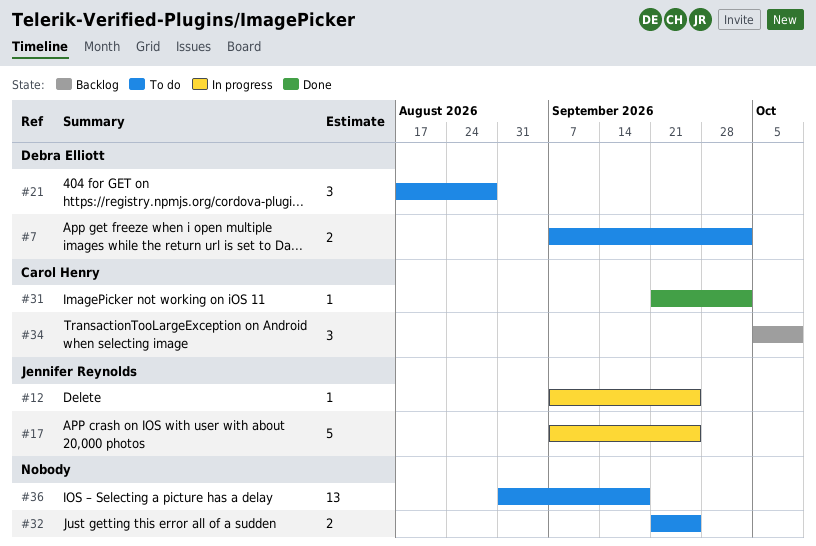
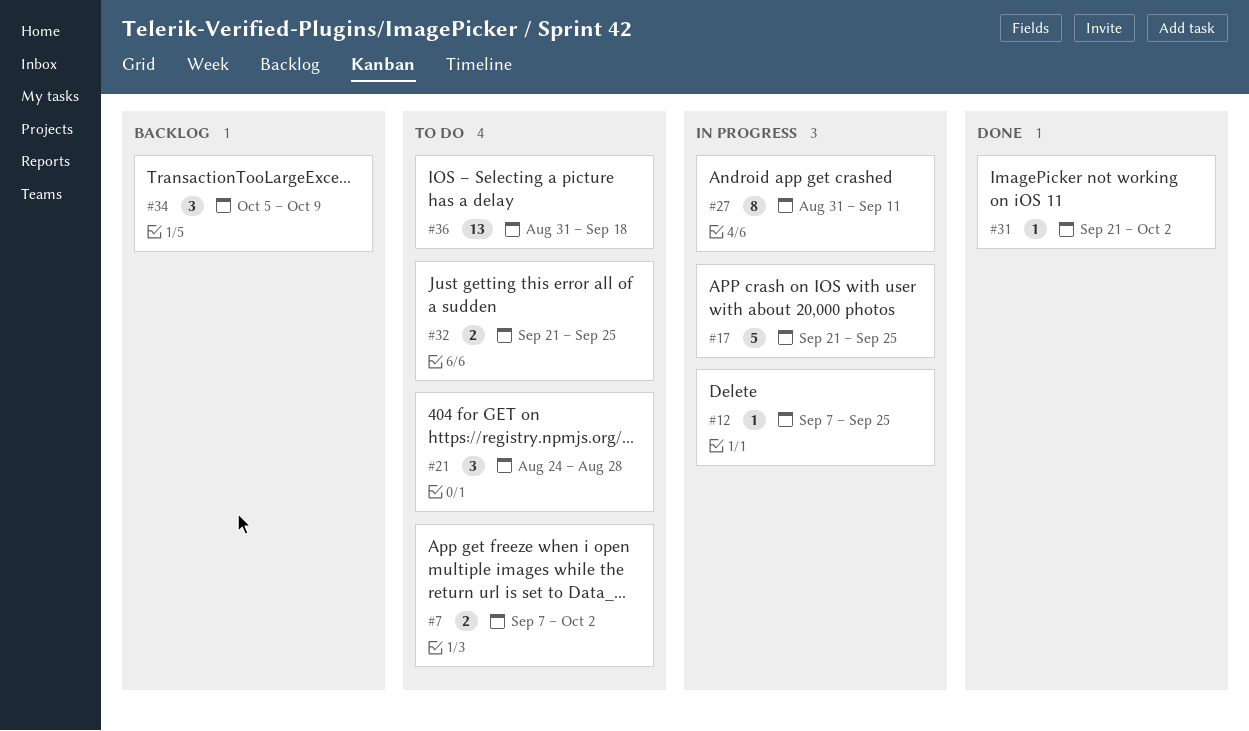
#17, start: Sep 7 -> Sep 21
#21, start: Aug 17 -> Aug 24
#27: none -> present

